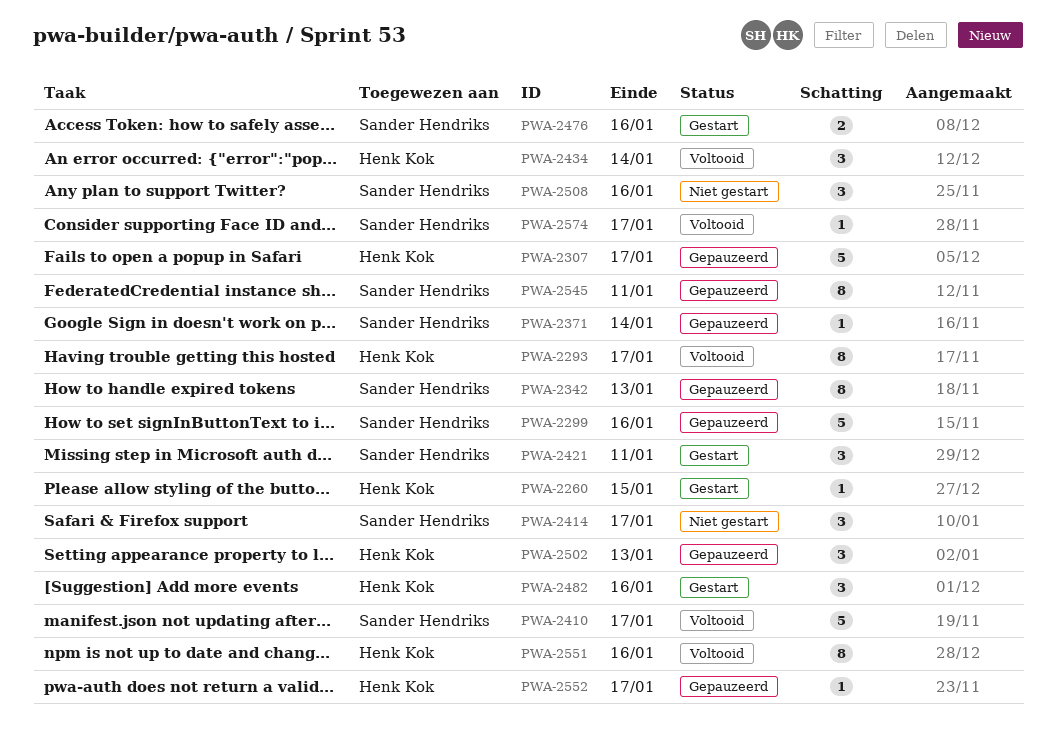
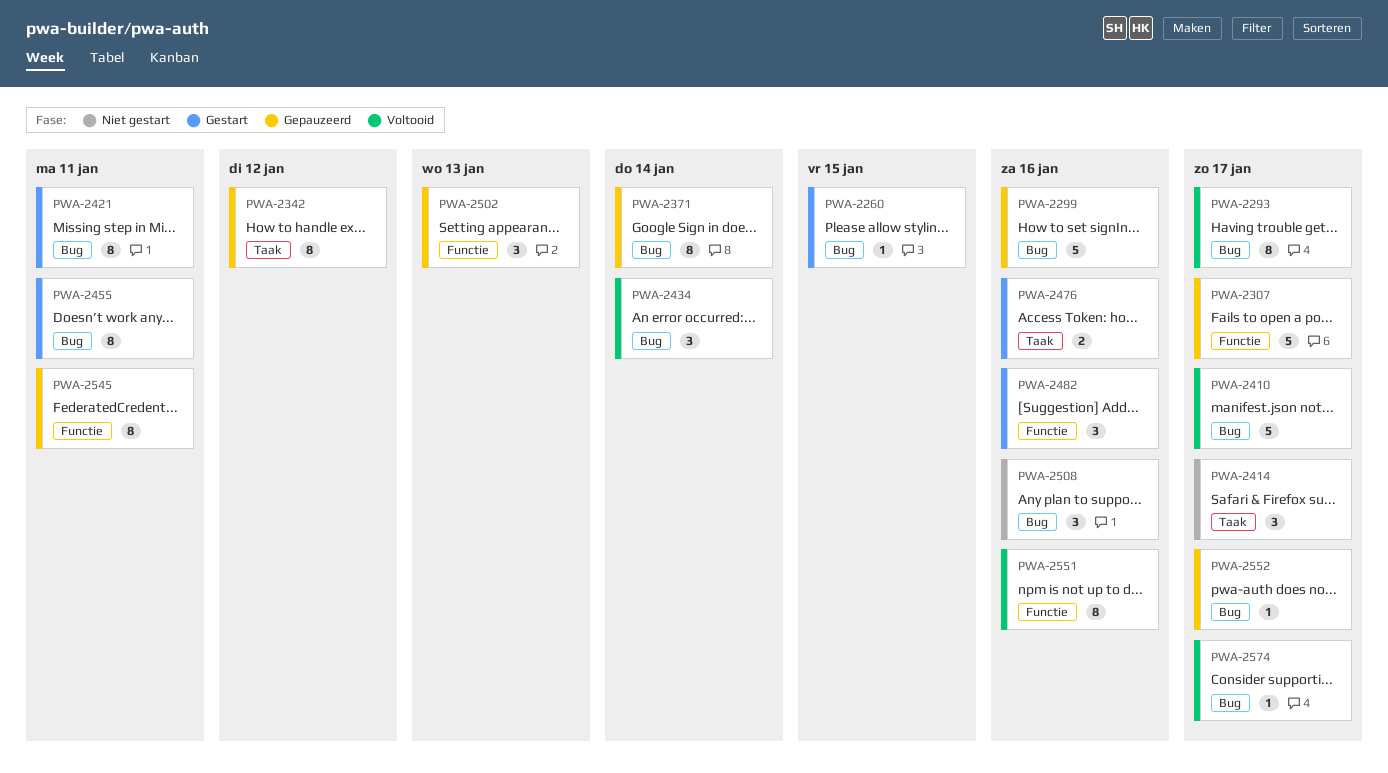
PWA-2342, due: Jan 13 -> Jan 12
PWA-2371, estimate: 1 -> 8
PWA-2421, estimate: 3 -> 8
PWA-2455: none -> present

